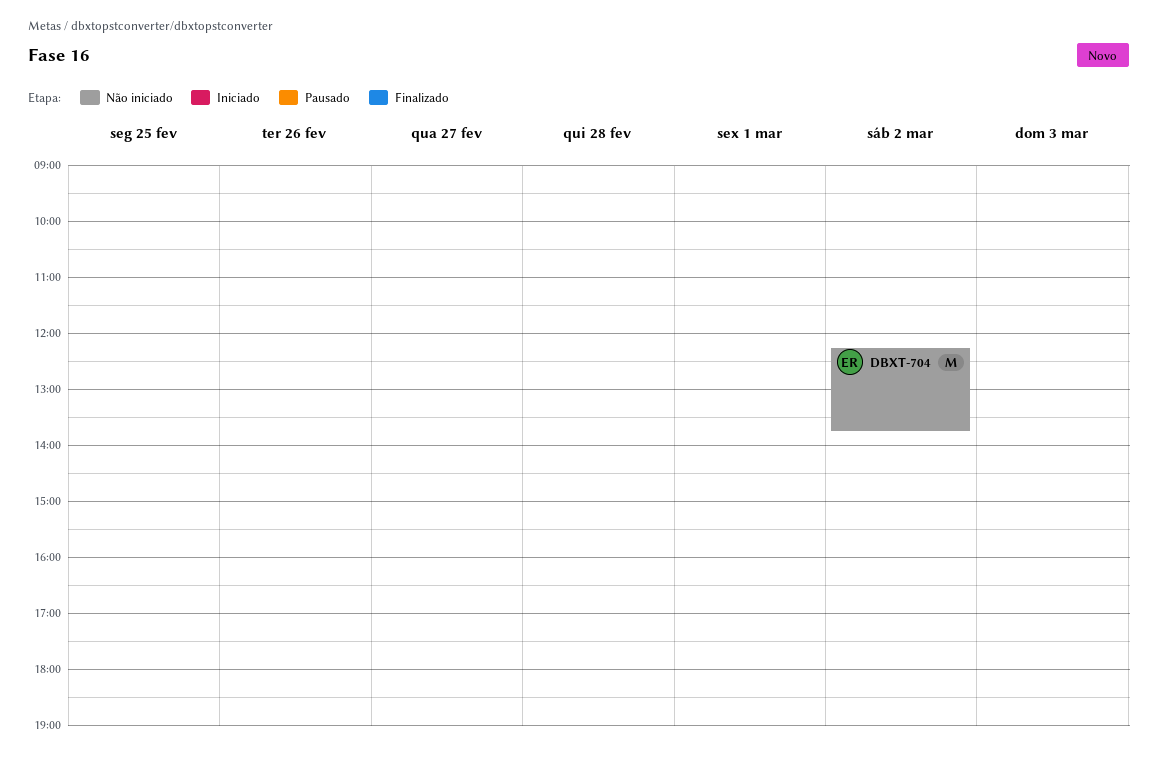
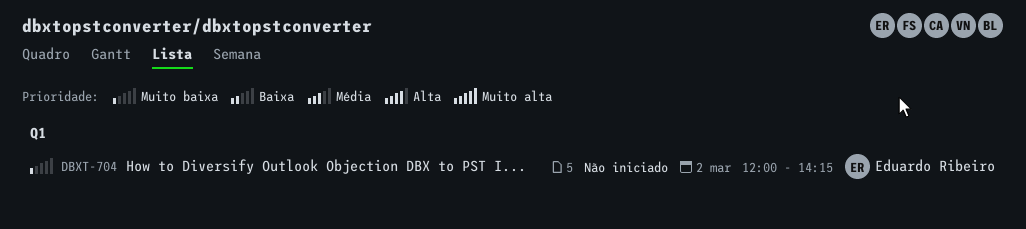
DBXT-704, begins: 12:15 -> 12:00
DBXT-704, ends: 13:45 -> 14:15

